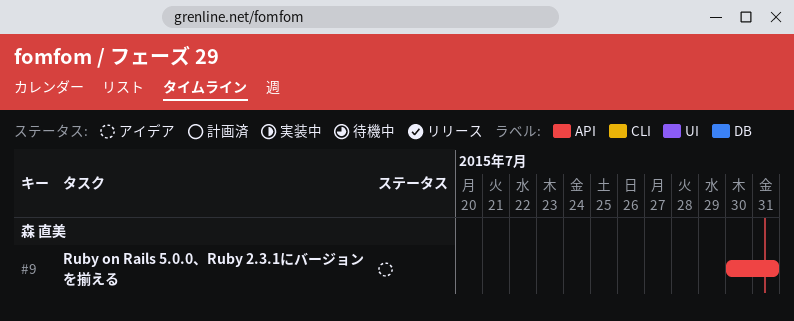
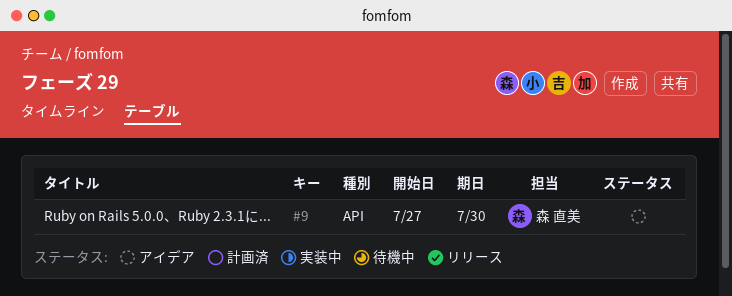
#9, start: Jul 30 -> Jul 27
#9, due: Jul 31 -> Jul 30

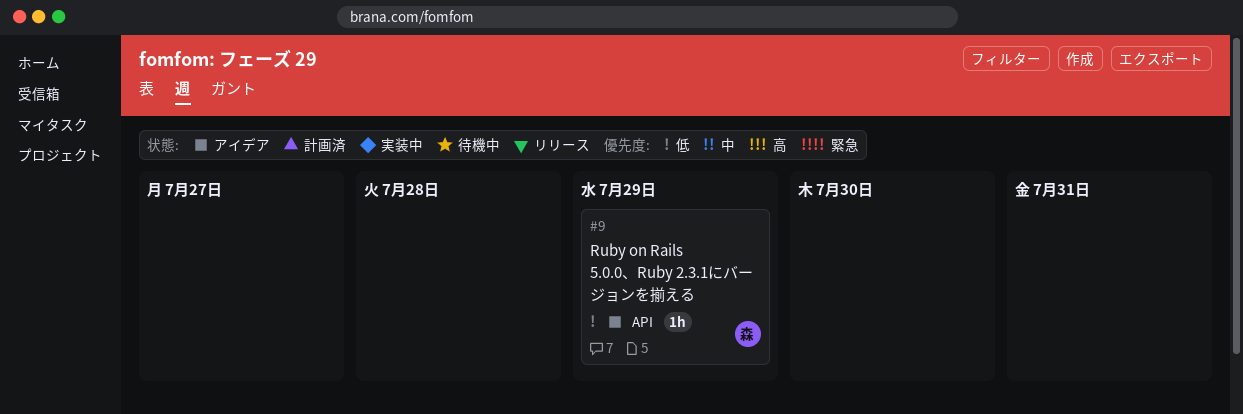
#9, due: Jul 30 -> Jul 29

